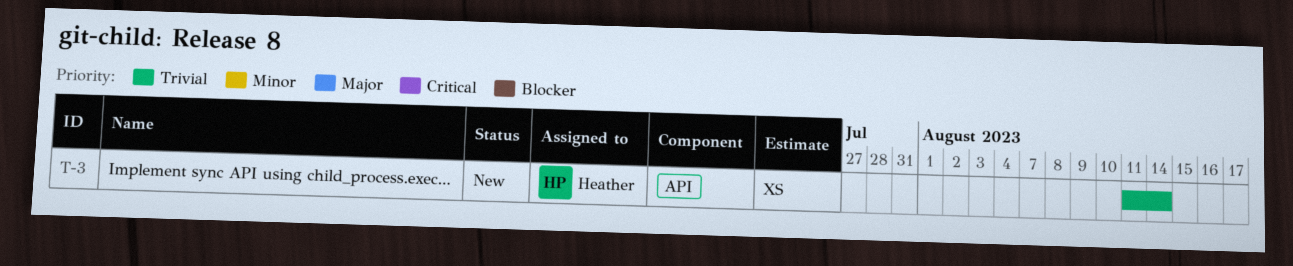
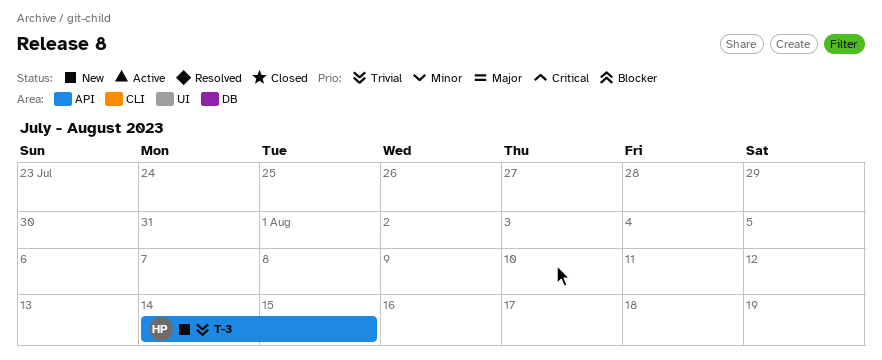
T-3, start: Aug 11 -> Aug 14
T-3, due: Aug 14 -> Aug 15

